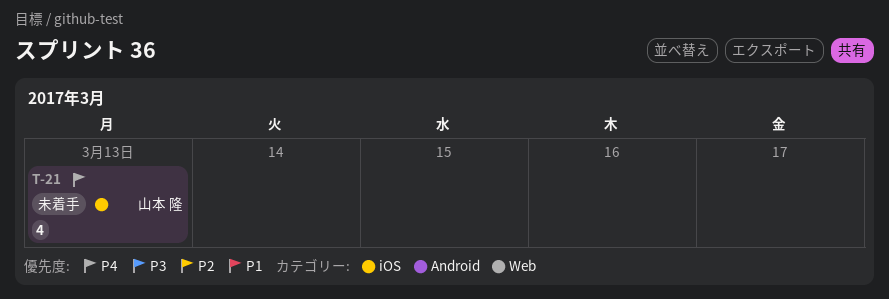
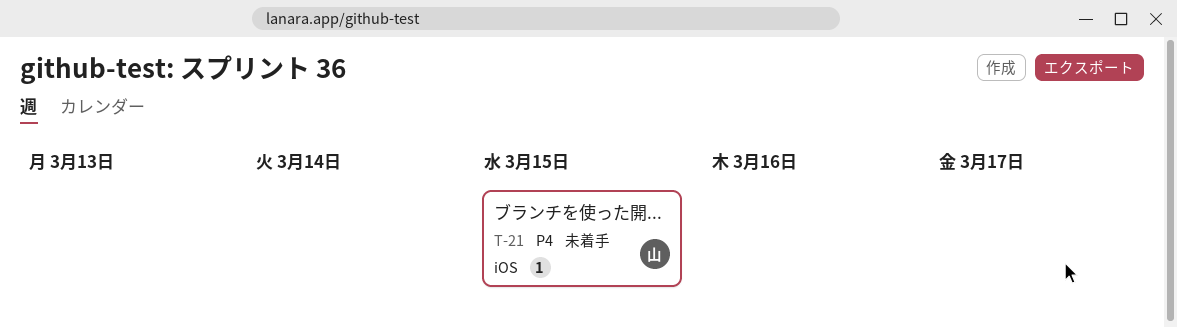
T-21, estimate: 4 -> 1
T-21, due: Mar 13 -> Mar 15

